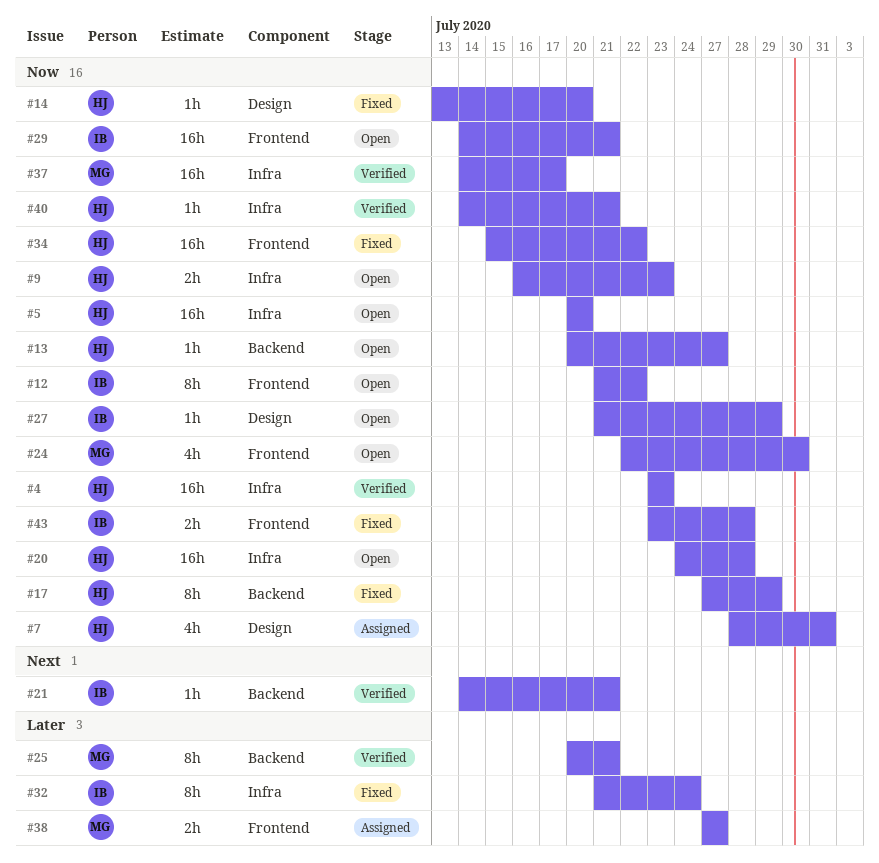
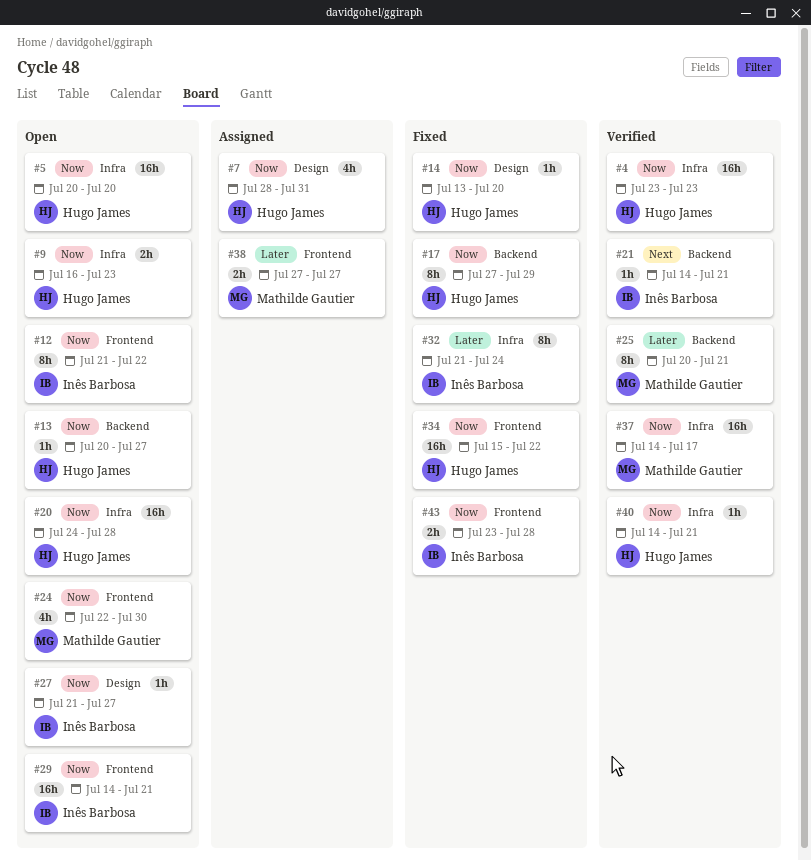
#27, due: Jul 29 -> Jul 27

